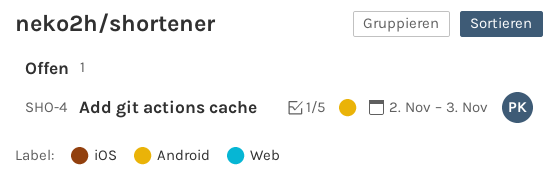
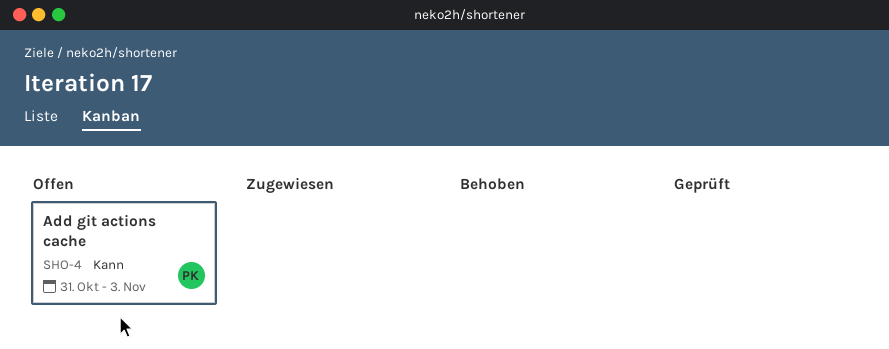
SHO-4, start: Nov 2 -> Oct 31

